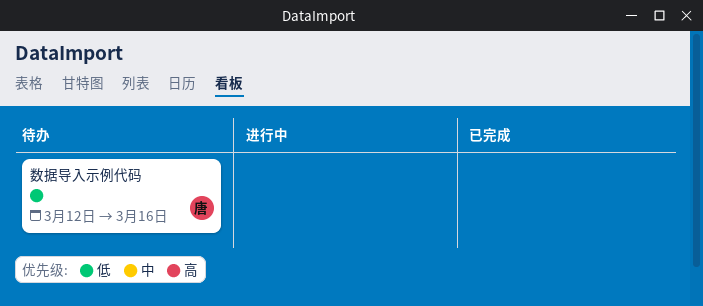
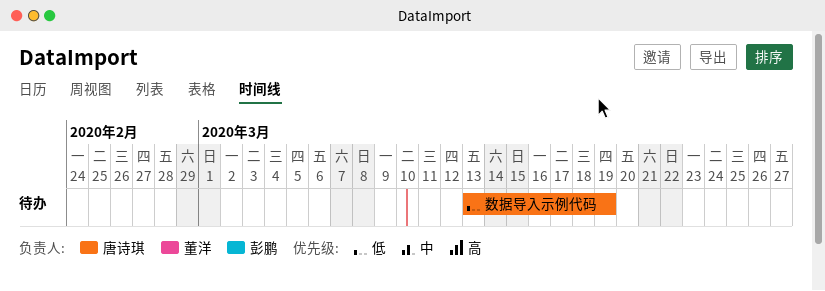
数据导入示例代码, start: Mar 12 -> Mar 13
数据导入示例代码, due: Mar 16 -> Mar 19

